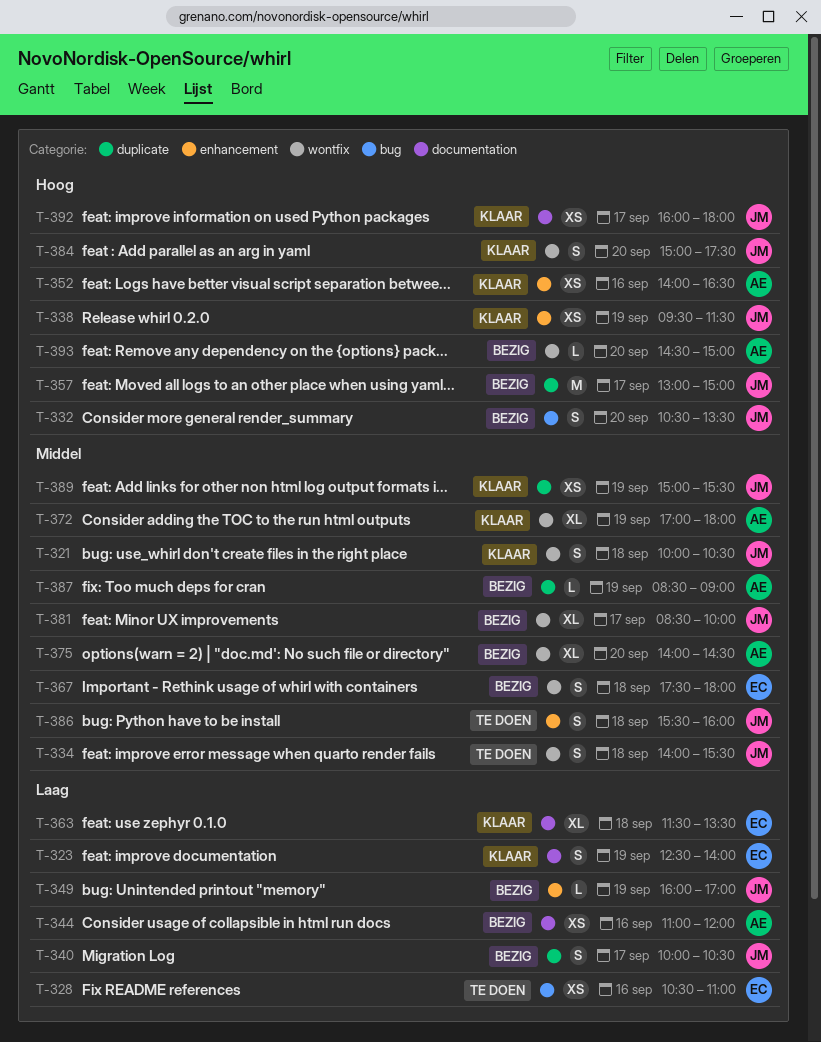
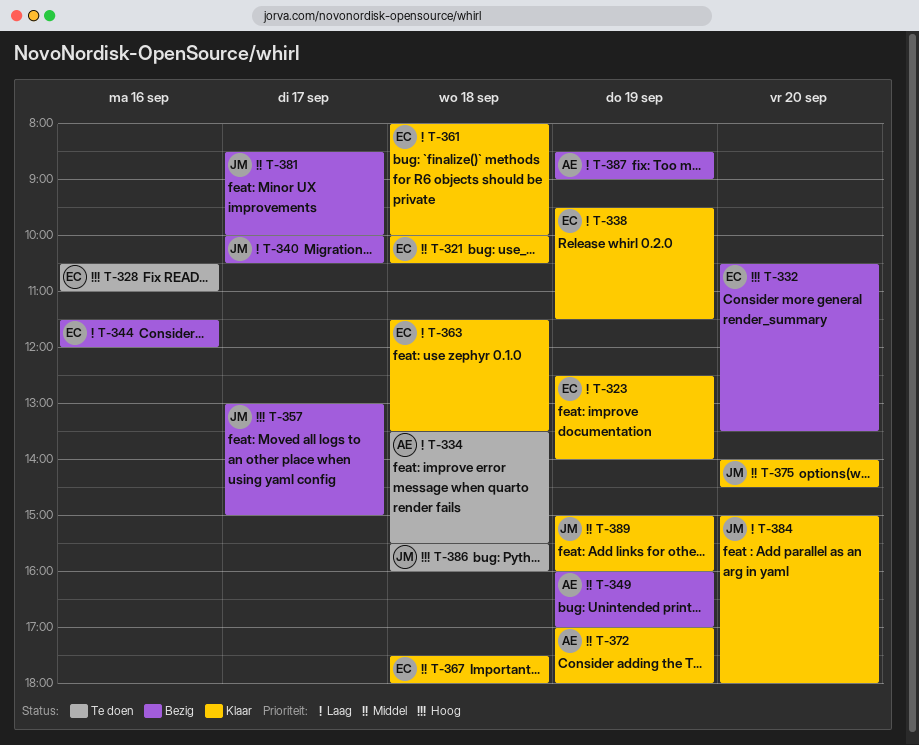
T-321, owner: JM -> EC
T-328, priority: Laag -> Hoog
T-332, owner: JM -> EC
T-334, owner: JM -> AE
T-334, priority: Middel -> Laag
T-334, begins: 14:00 -> 13:30
T-338, owner: JM -> EC
T-338, priority: Hoog -> Laag
T-344, owner: AE -> EC
T-344, begins: 11:00 -> 11:30
T-349, owner: JM -> AE
T-349, priority: Laag -> Middel
T-352: present -> none
T-361: none -> present
T-367, status: Bezig -> Klaar
T-375, status: Bezig -> Klaar
T-375, owner: AE -> JM
T-384, priority: Hoog -> Laag
T-384, ends: 17:30 -> 18:00
T-386, priority: Middel -> Hoog
T-387, priority: Middel -> Laag
T-389, ends: 15:30 -> 16:00
T-392: present -> none
T-393: present -> none

